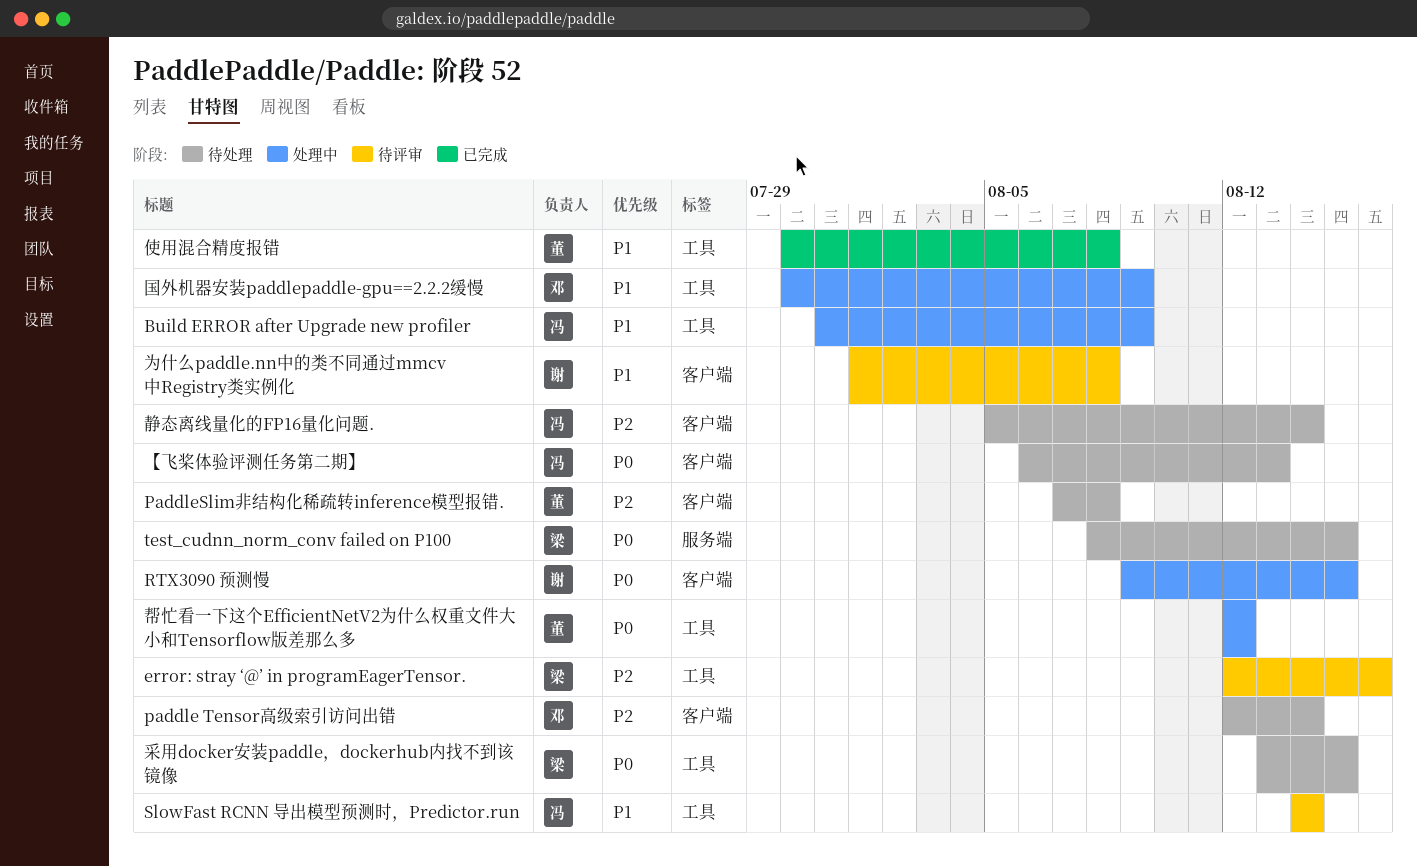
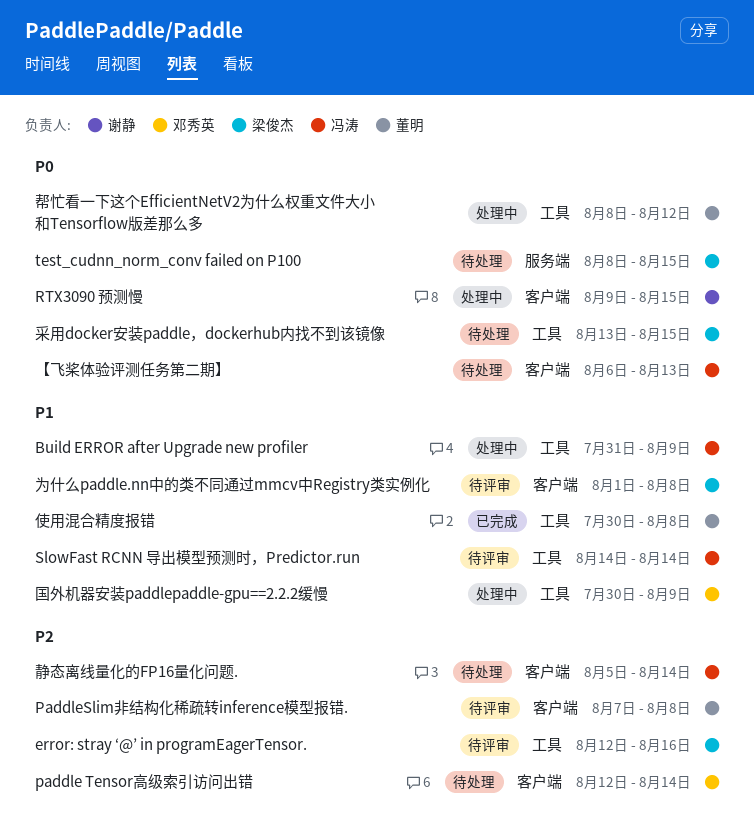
PaddleSlim非结构化稀疏转inference模型报错., status: 待处理 -> 待评审
为什么paddle.nn中的类不同通过mmcv中Registry类实例化, owner: 谢静 -> 梁俊杰
帮忙看一下这个EfficientNetV2为什么权重文件大小和Tensorflow版差那么多, start: Aug 12 -> Aug 8

